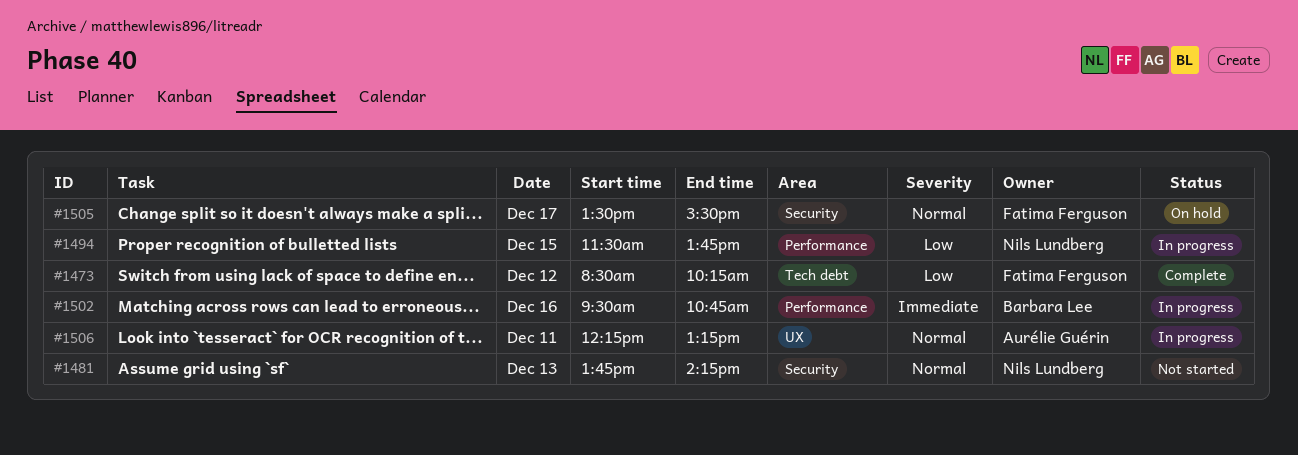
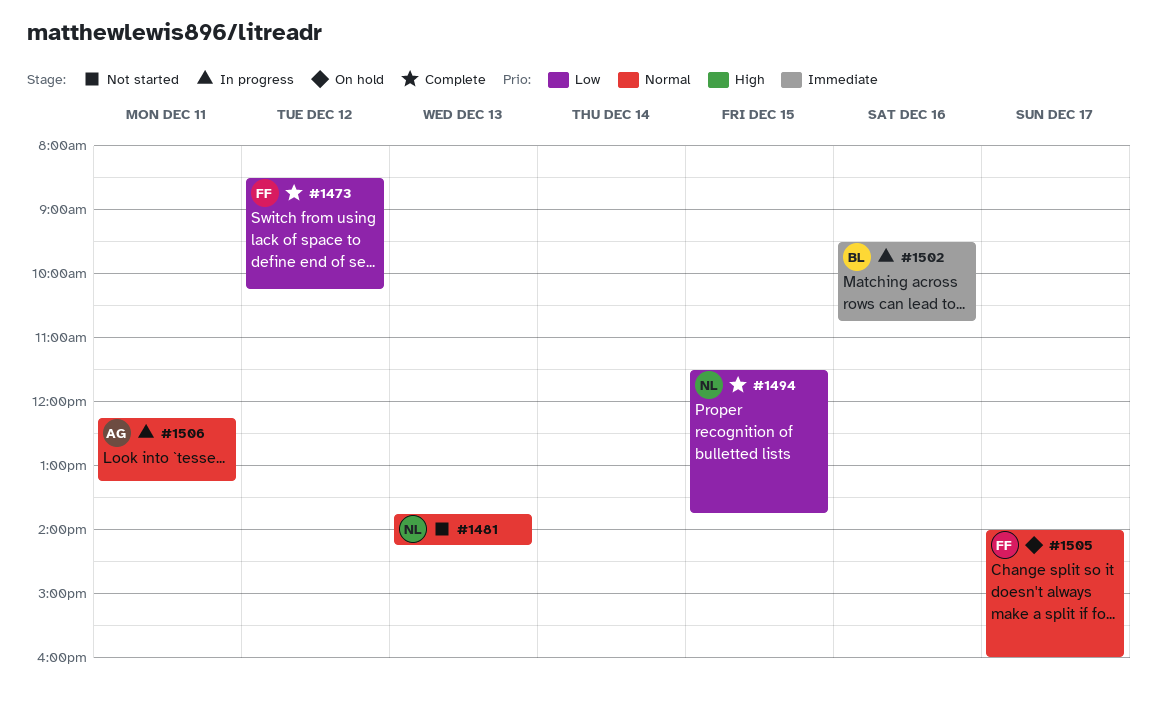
#1494, status: In progress -> Complete
#1505, begins: 13:30 -> 14:00
#1505, ends: 15:30 -> 16:00

